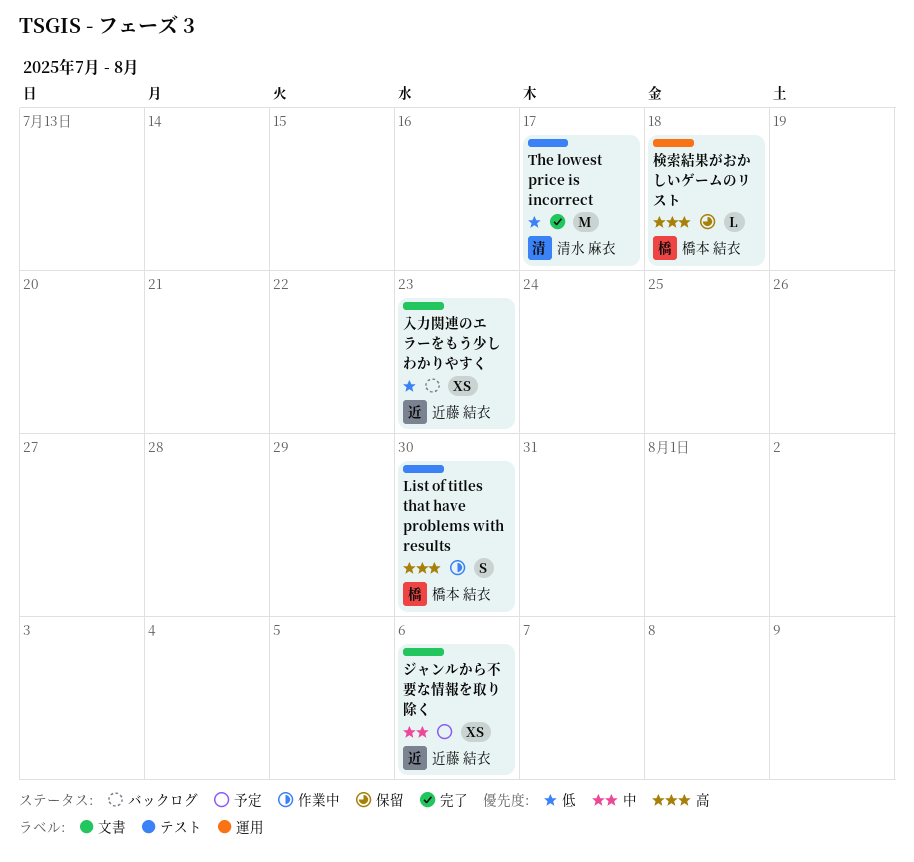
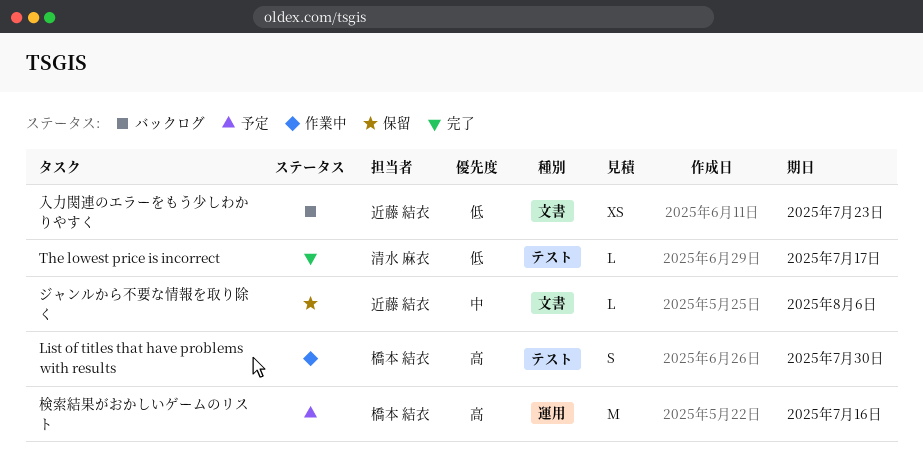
The lowest price is incorrect, estimate: M -> L
ジャンルから不要な情報を取り除く, status: 予定 -> 保留
ジャンルから不要な情報を取り除く, estimate: XS -> L
検索結果がおかしいゲームのリスト, status: 保留 -> 予定
検索結果がおかしいゲームのリスト, estimate: L -> M
検索結果がおかしいゲームのリスト, due: Jul 18 -> Jul 16

